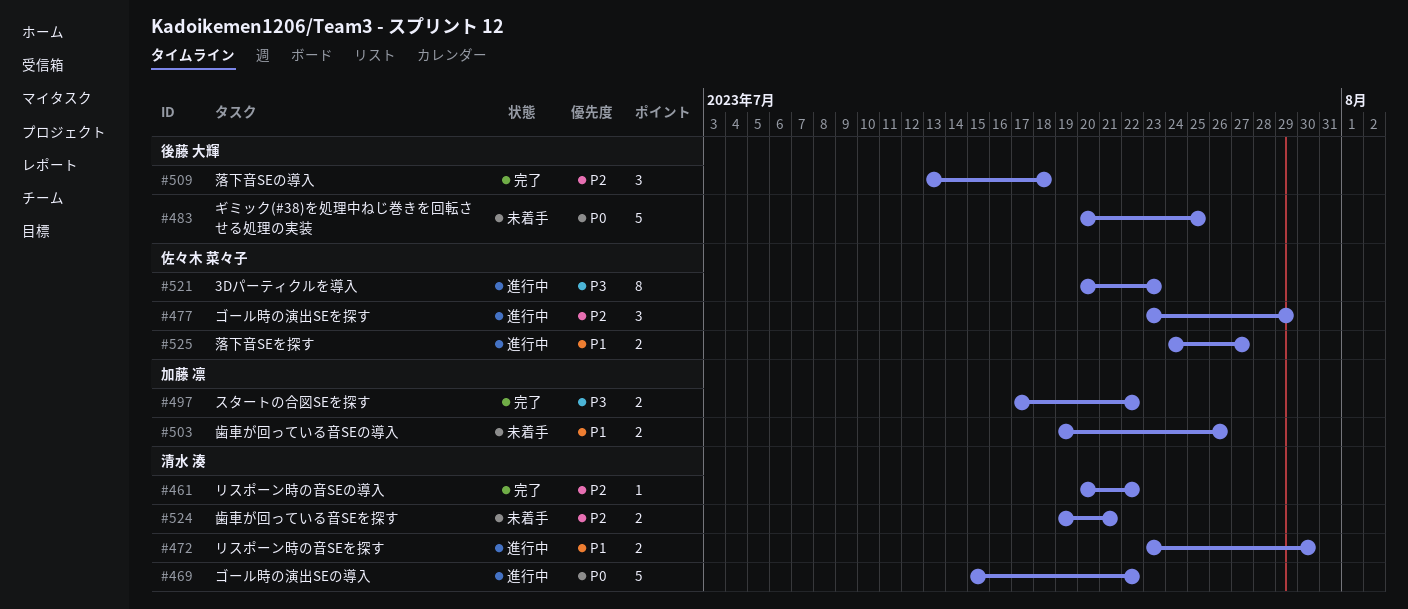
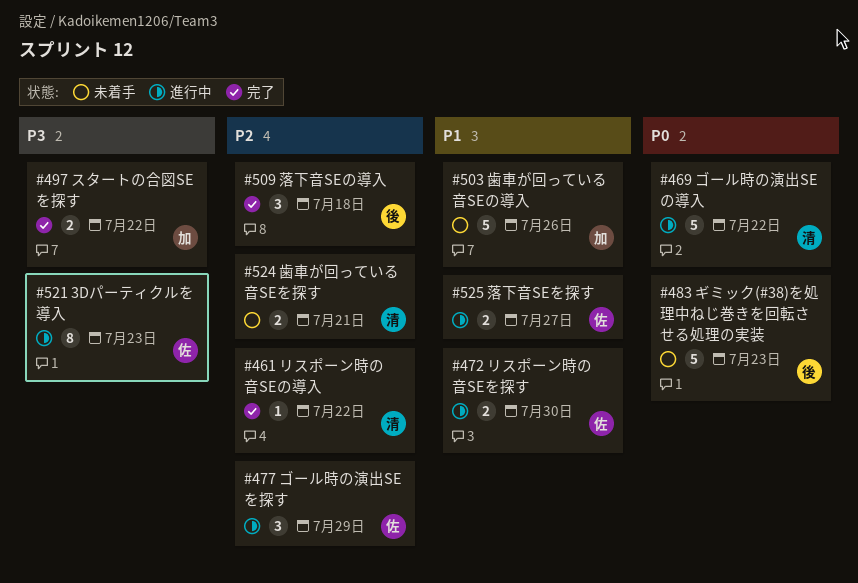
#472, owner: 清水 湊 -> 佐々木 菜々子
#483, due: Jul 25 -> Jul 23
#503, estimate: 2 -> 5

